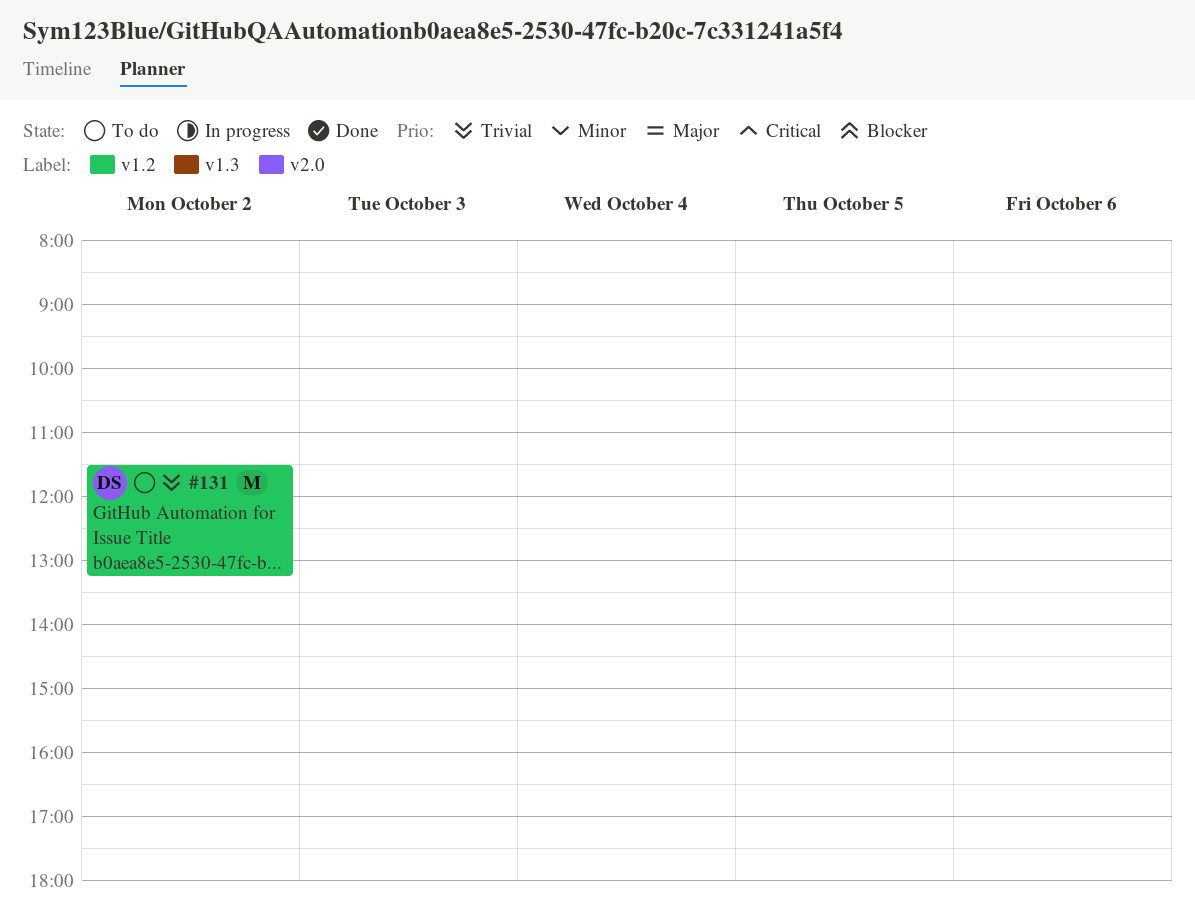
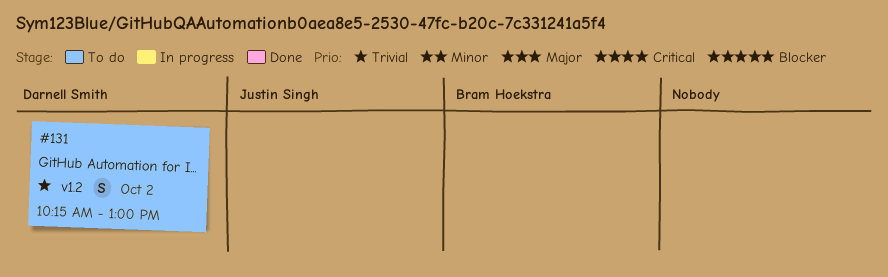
#131, estimate: M -> S
#131, begins: 11:30 -> 10:15
#131, ends: 13:15 -> 13:00

